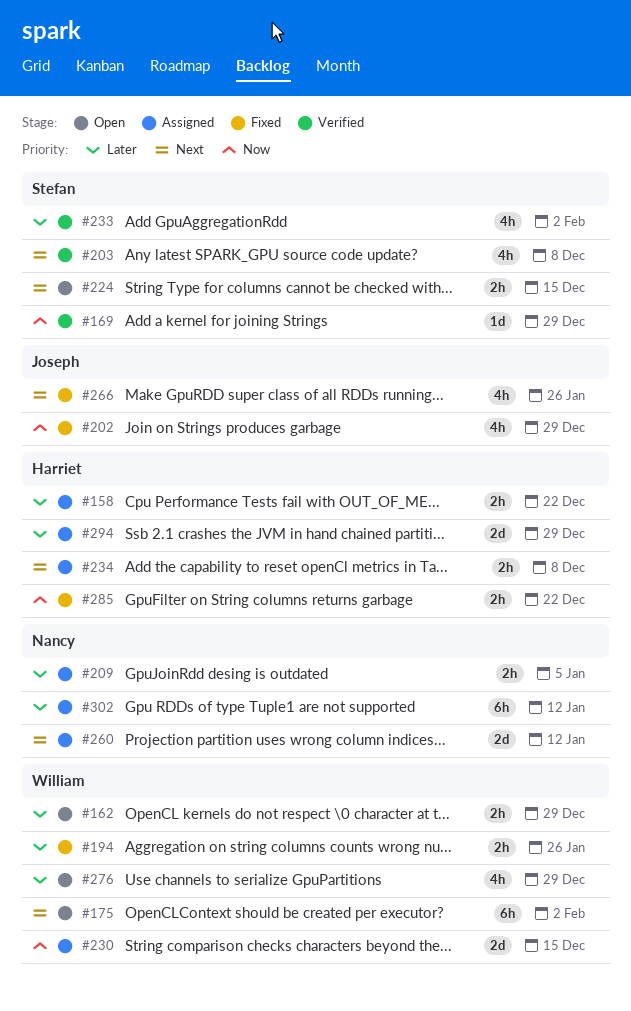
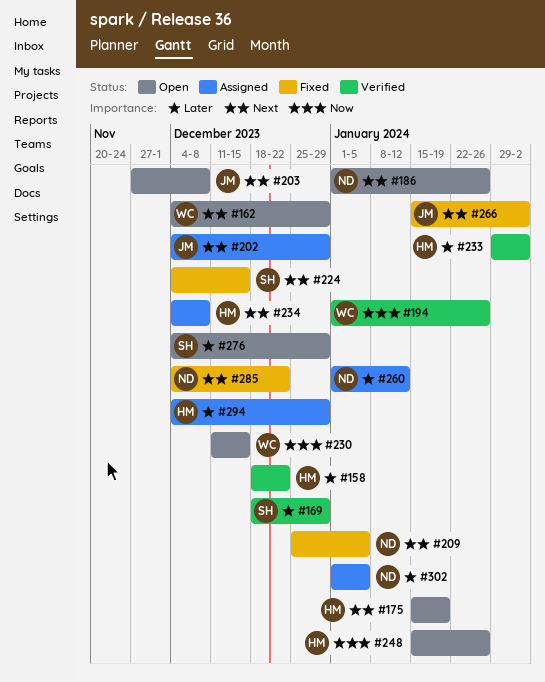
#158, status: Assigned -> Verified
#162, priority: Later -> Next
#169, priority: Now -> Later
#175, owner: William -> Harriet
#175, due: Feb 2 -> Jan 19
#186: none -> present
#194, status: Fixed -> Verified
#194, priority: Later -> Now
#202, status: Fixed -> Assigned
#202, priority: Now -> Next
#203, status: Verified -> Open
#203, owner: Stefan -> Joseph
#209, status: Assigned -> Fixed
#209, priority: Later -> Next
#224, status: Open -> Fixed
#230, status: Assigned -> Open
#233, owner: Stefan -> Harriet
#248: none -> present
#260, priority: Next -> Later
#266, due: Jan 26 -> Feb 2
#276, owner: William -> Stefan
#285, owner: Harriet -> Nancy
#285, priority: Now -> Next
#302, due: Jan 12 -> Jan 5

